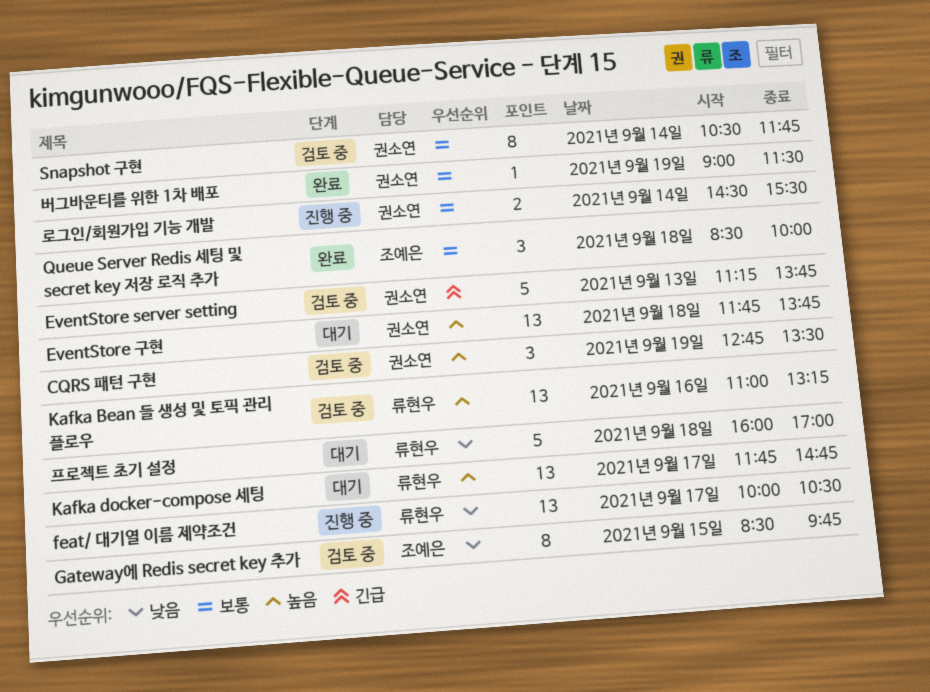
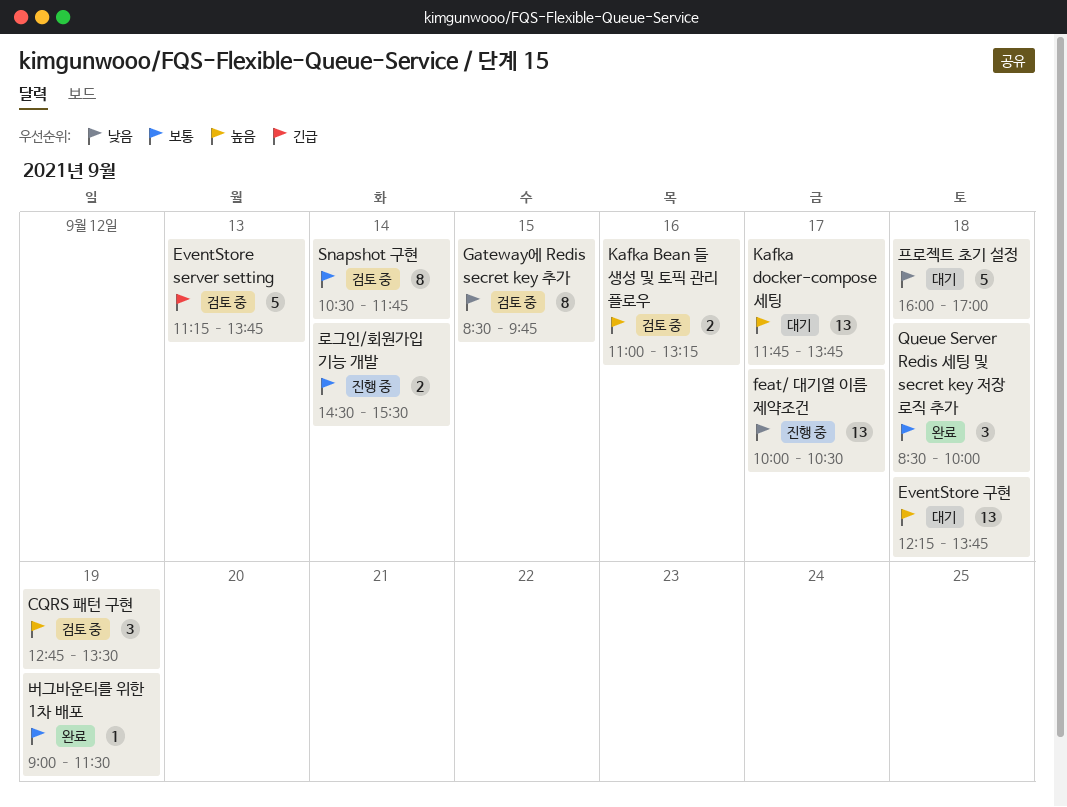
EventStore 구현, begins: 11:45 -> 12:15
Kafka Bean 들 생성 및 토픽 관리 플로우, estimate: 13 -> 2
Kafka docker-compose 세팅, ends: 14:45 -> 13:45

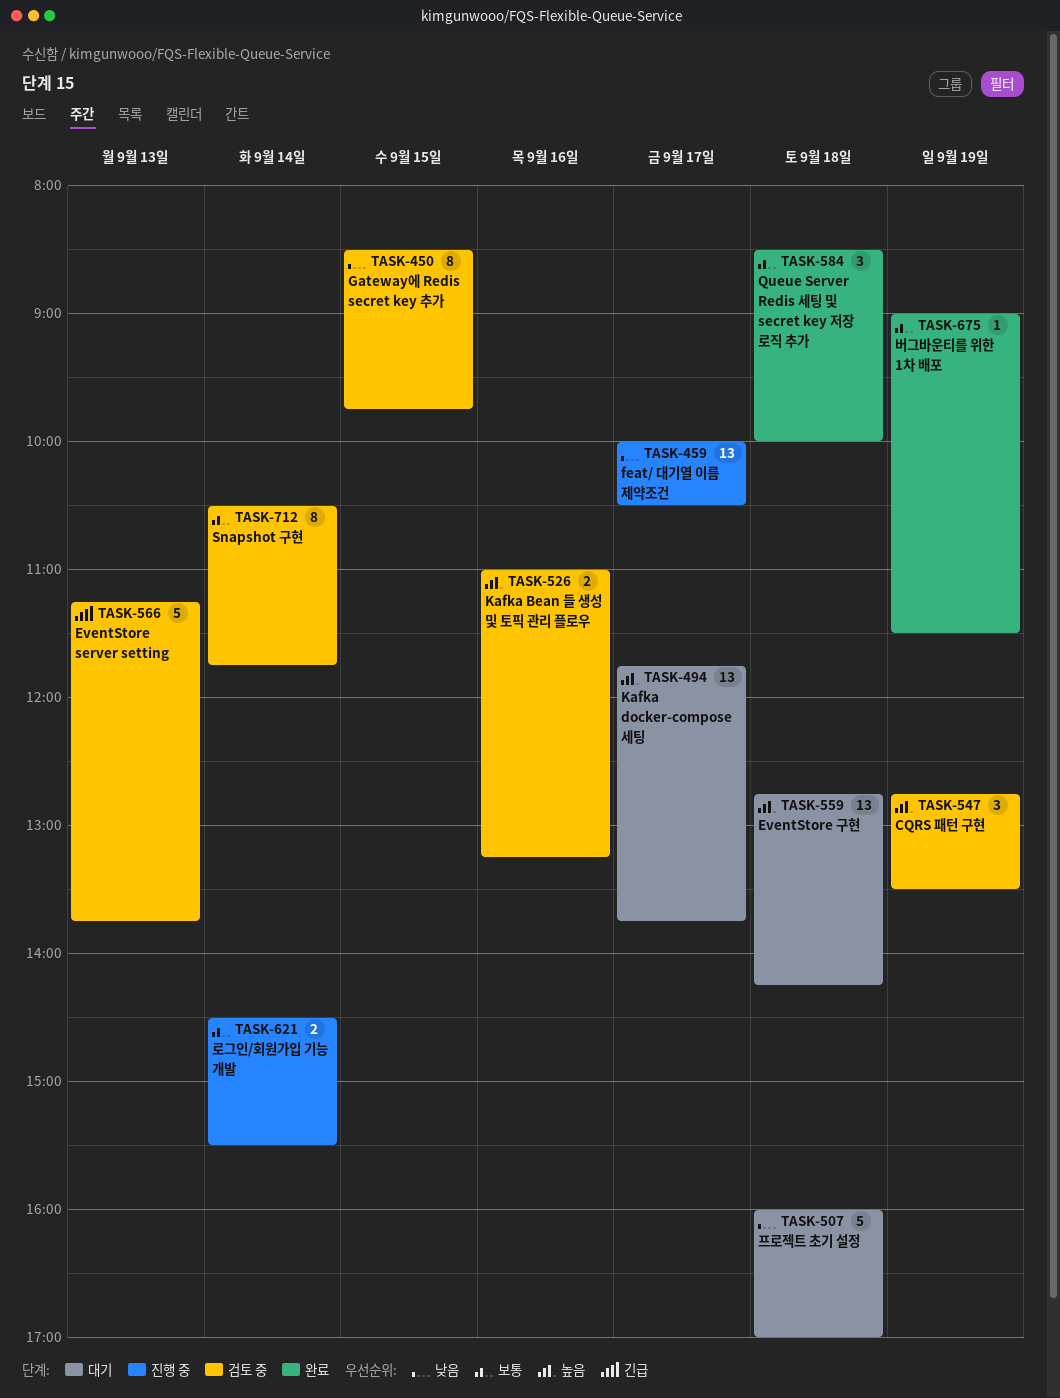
EventStore 구현, begins: 12:15 -> 12:45
EventStore 구현, ends: 13:45 -> 14:15

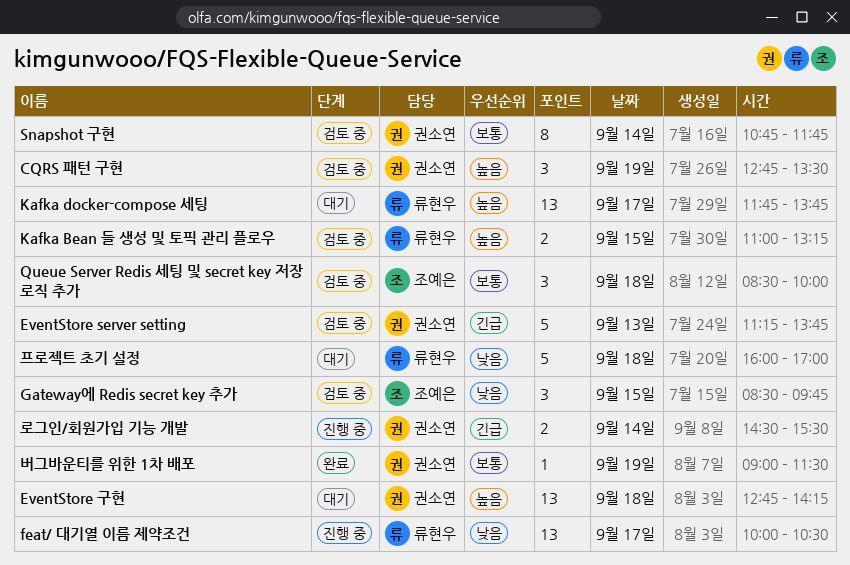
Gateway에 Redis secret key 추가, estimate: 8 -> 3
Kafka Bean 들 생성 및 토픽 관리 플로우, day: Sep 16 -> Sep 15
Queue Server Redis 세팅 및 secret key 저장 로직 추가, status: 완료 -> 검토 중
Snapshot 구현, begins: 10:30 -> 10:45
로그인/회원가입 기능 개발, priority: 보통 -> 긴급

